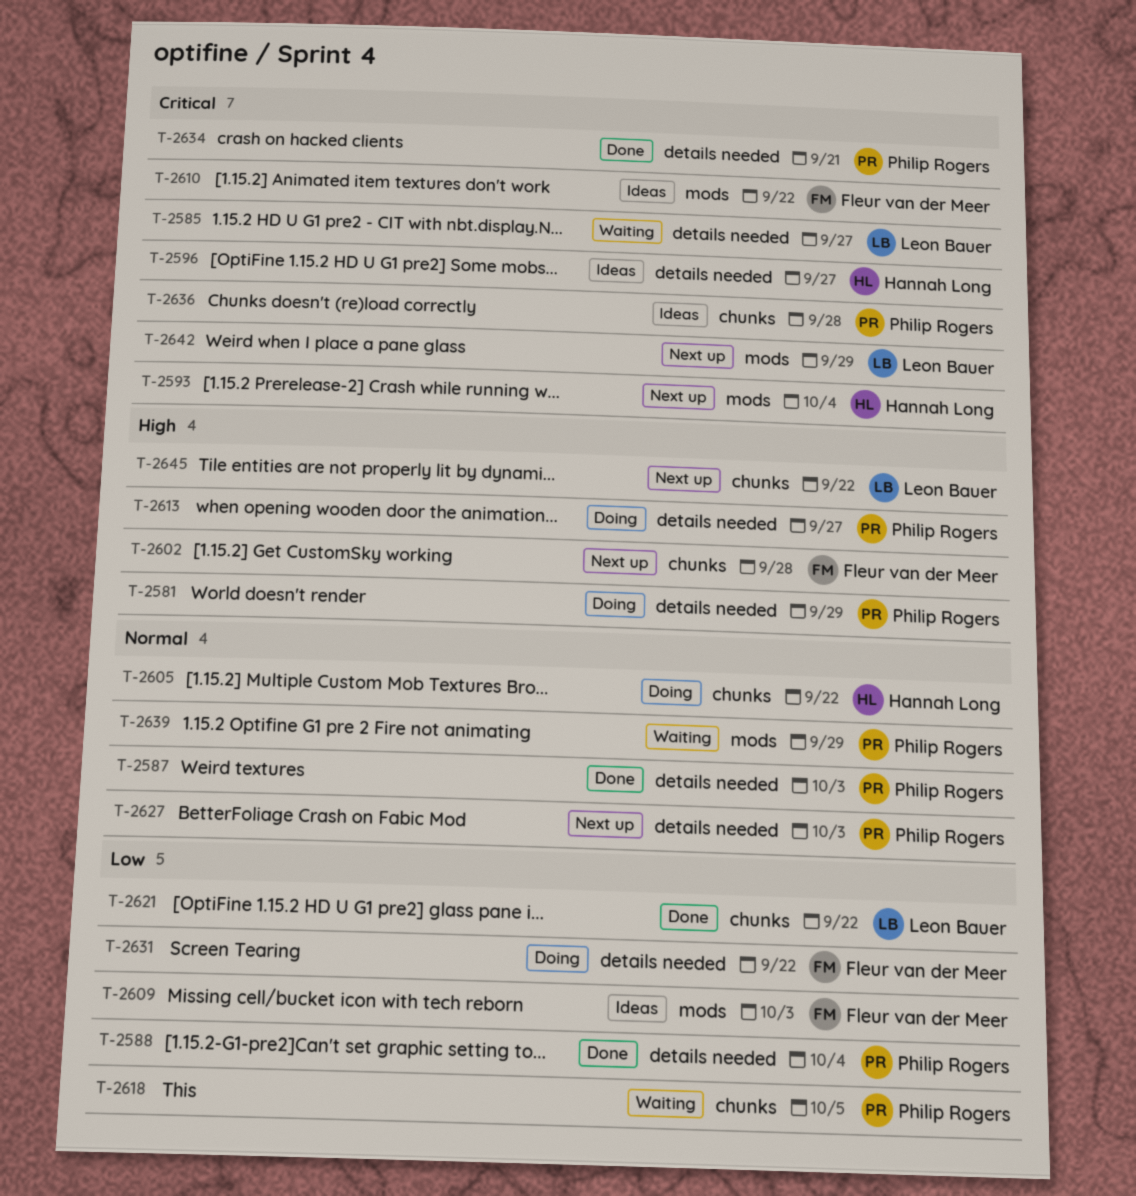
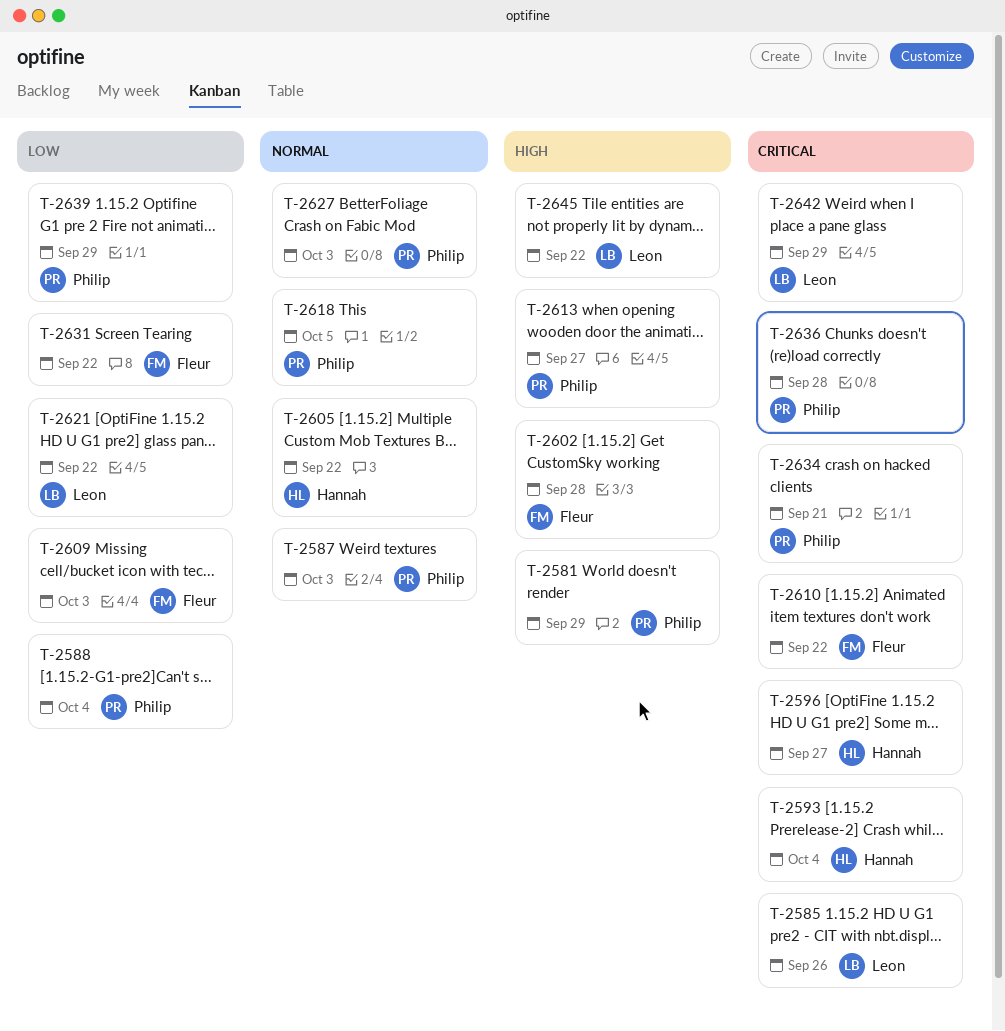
T-2585, due: Sep 27 -> Sep 26
T-2618, priority: Low -> Normal
T-2639, priority: Normal -> Low

